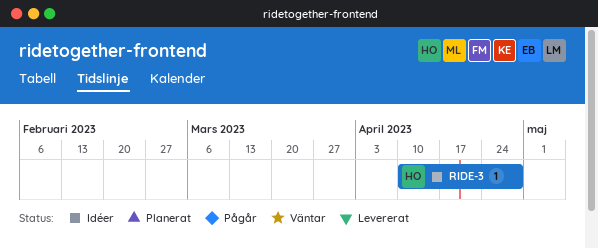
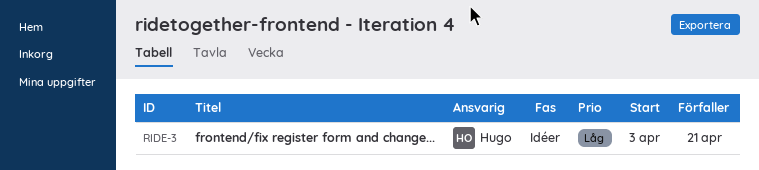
RIDE-3, start: Apr 10 -> Apr 3
RIDE-3, due: Apr 28 -> Apr 21

